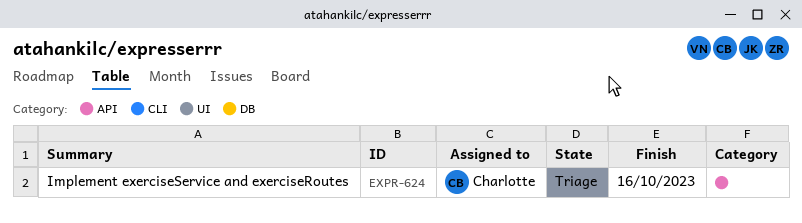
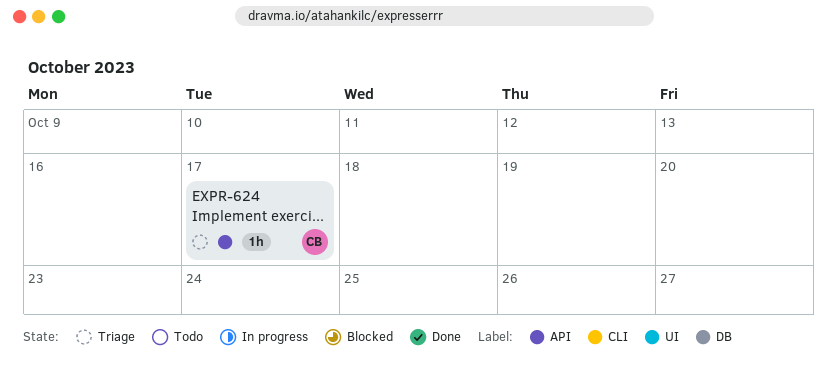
EXPR-624, due: Oct 16 -> Oct 17

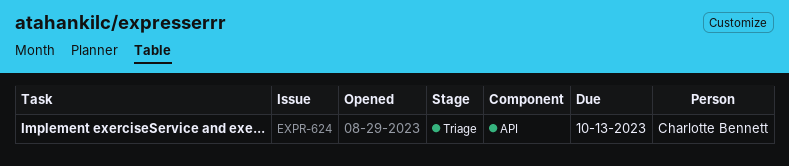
EXPR-624, due: Oct 17 -> Oct 13

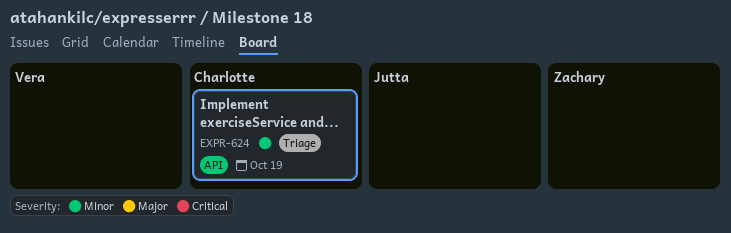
EXPR-624, due: Oct 13 -> Oct 19

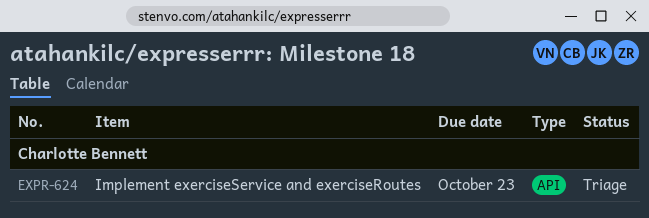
EXPR-624, due: Oct 19 -> Oct 23

